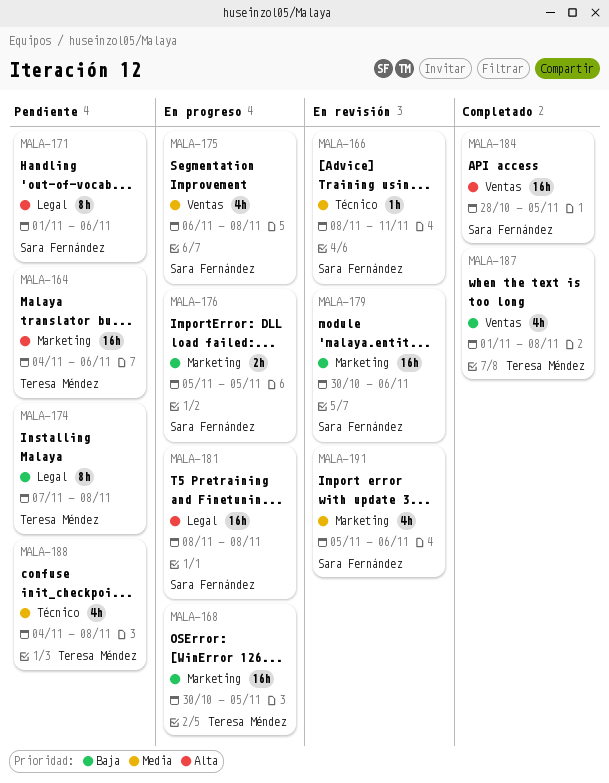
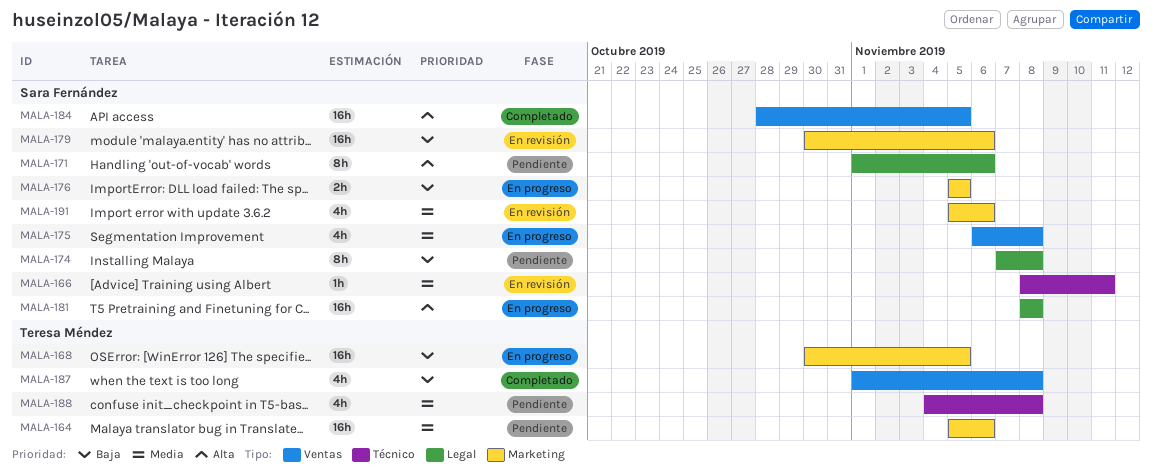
MALA-164, priority: Alta -> Media
MALA-164, start: Nov 4 -> Nov 5
MALA-174, owner: Teresa Méndez -> Sara Fernández

